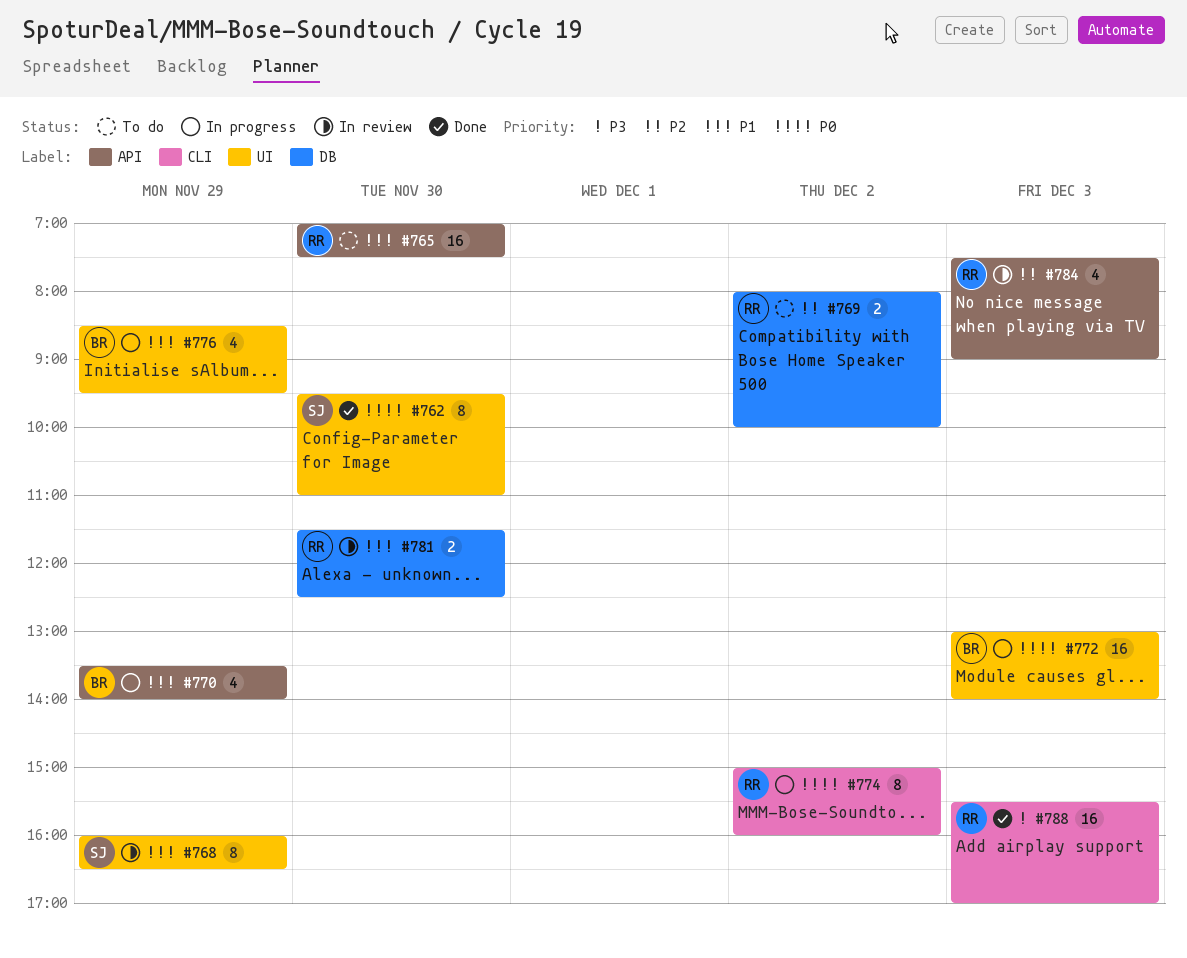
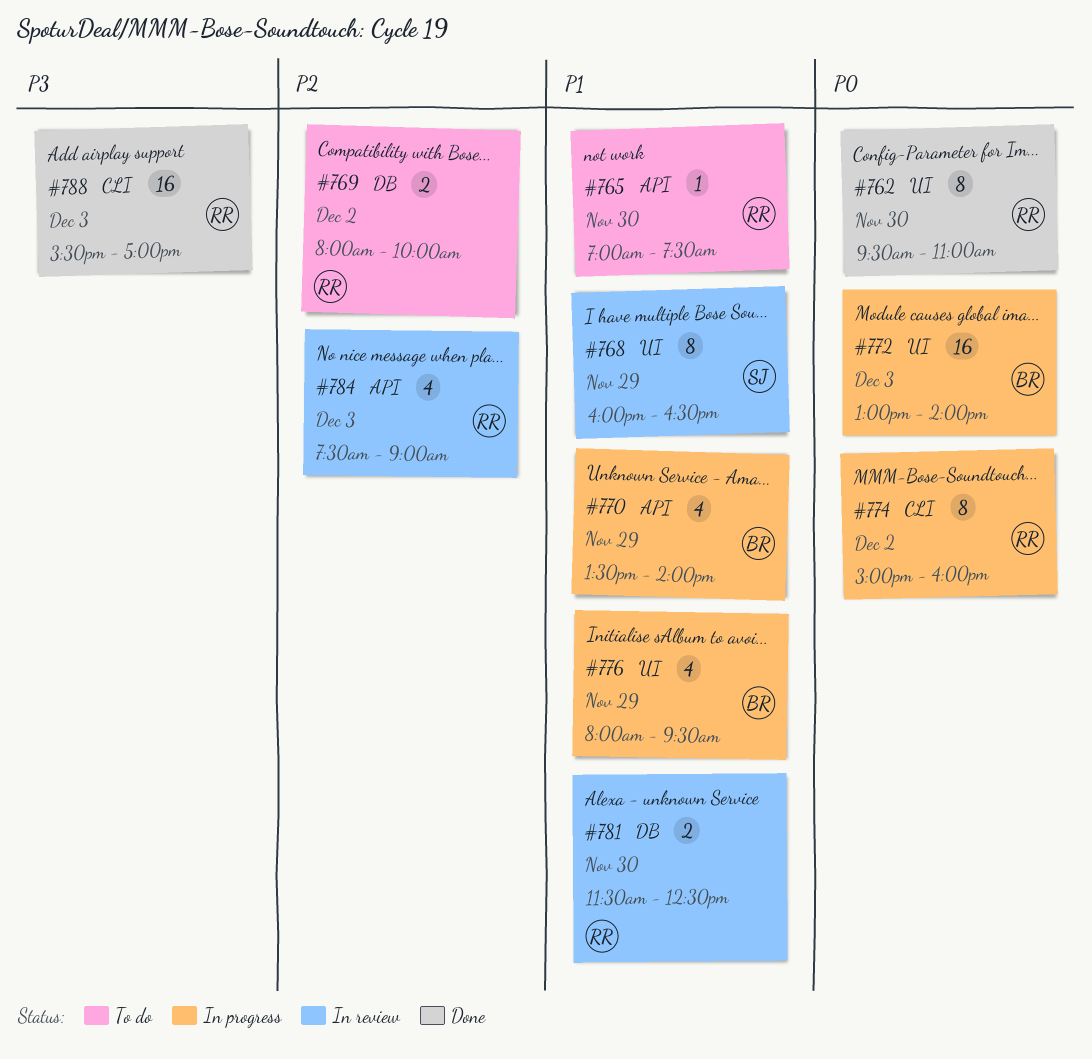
#762, owner: SJ -> RR
#765, estimate: 16 -> 1
#776, begins: 08:30 -> 08:00

